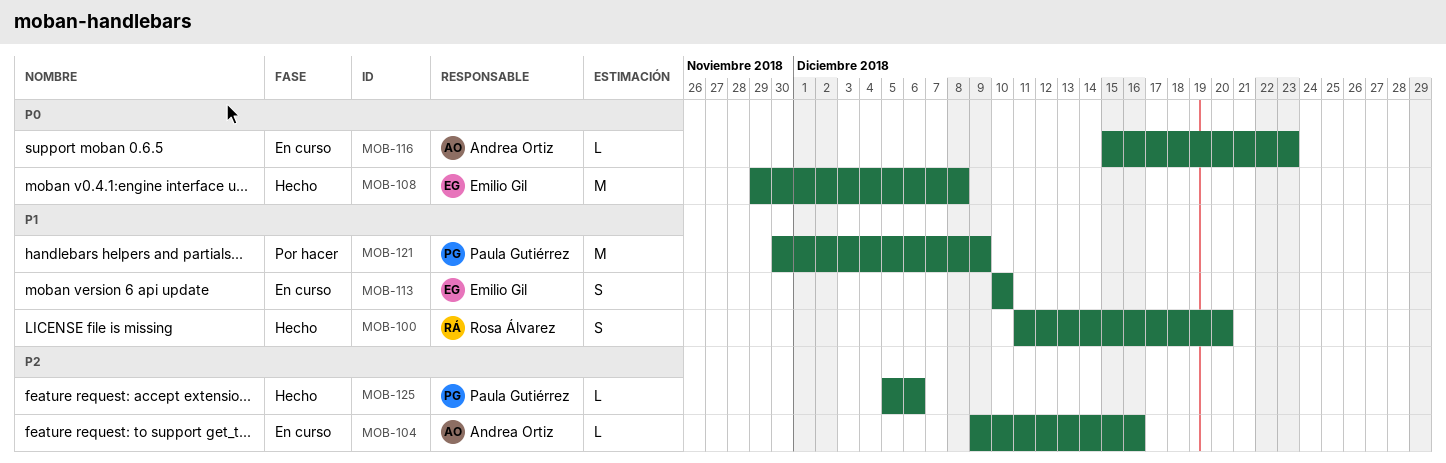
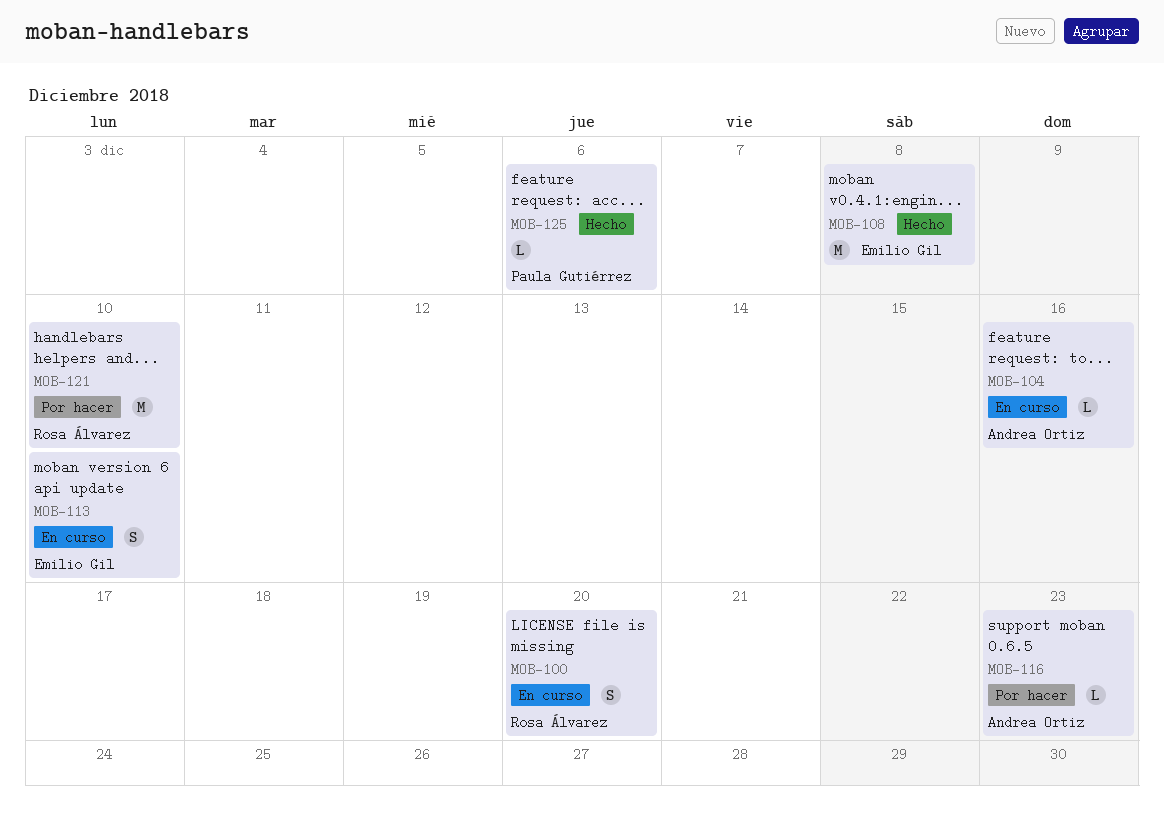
MOB-100, status: Hecho -> En curso
MOB-116, status: En curso -> Por hacer
MOB-121, owner: Paula Gutiérrez -> Rosa Álvarez
MOB-121, due: Dec 9 -> Dec 10

